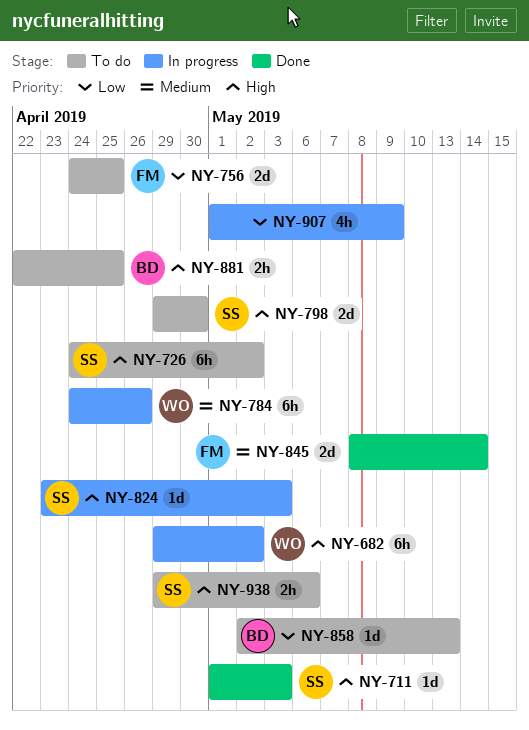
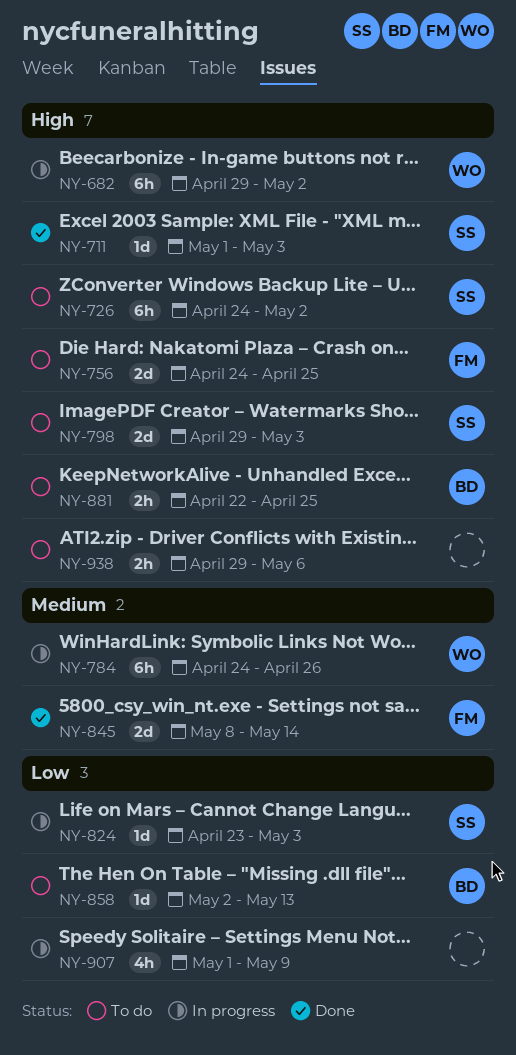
NY-756, priority: Low -> High
NY-798, due: Apr 30 -> May 3
NY-824, priority: High -> Low
NY-938, owner: SS -> none

